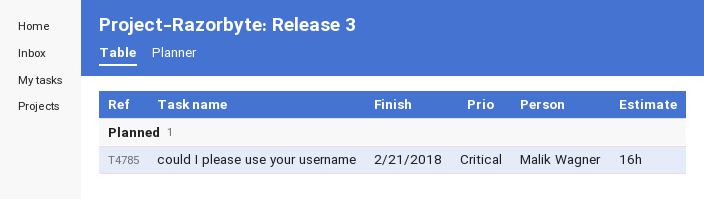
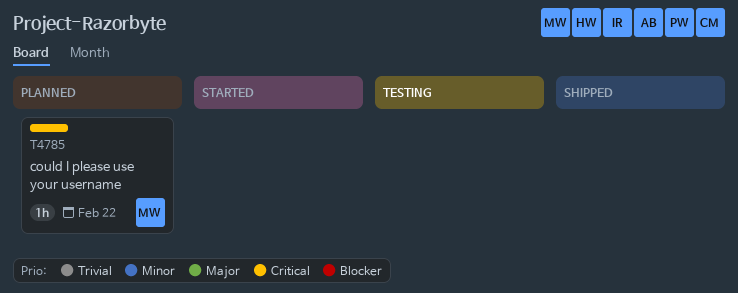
T4785, estimate: 16h -> 1h
T4785, due: Feb 21 -> Feb 22

